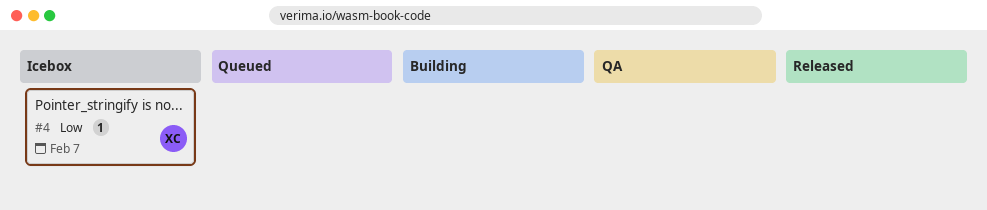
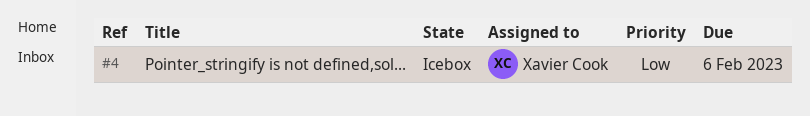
#4, due: Feb 7 -> Feb 6

